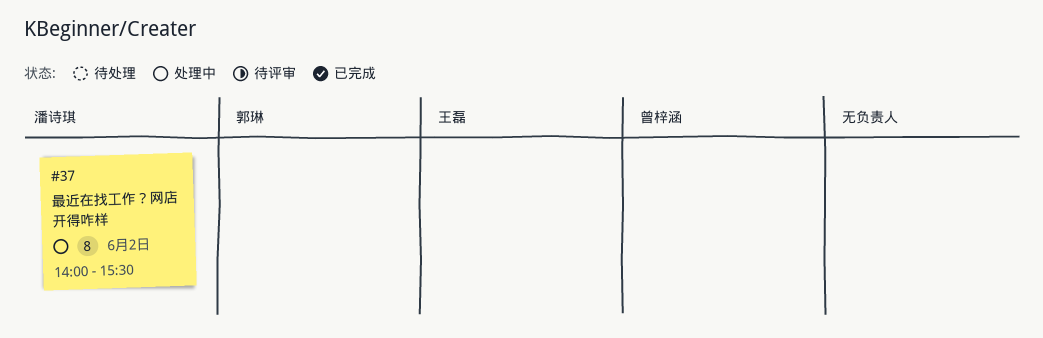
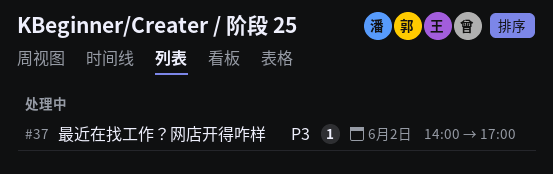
#37, estimate: 8 -> 1
#37, ends: 15:30 -> 17:00

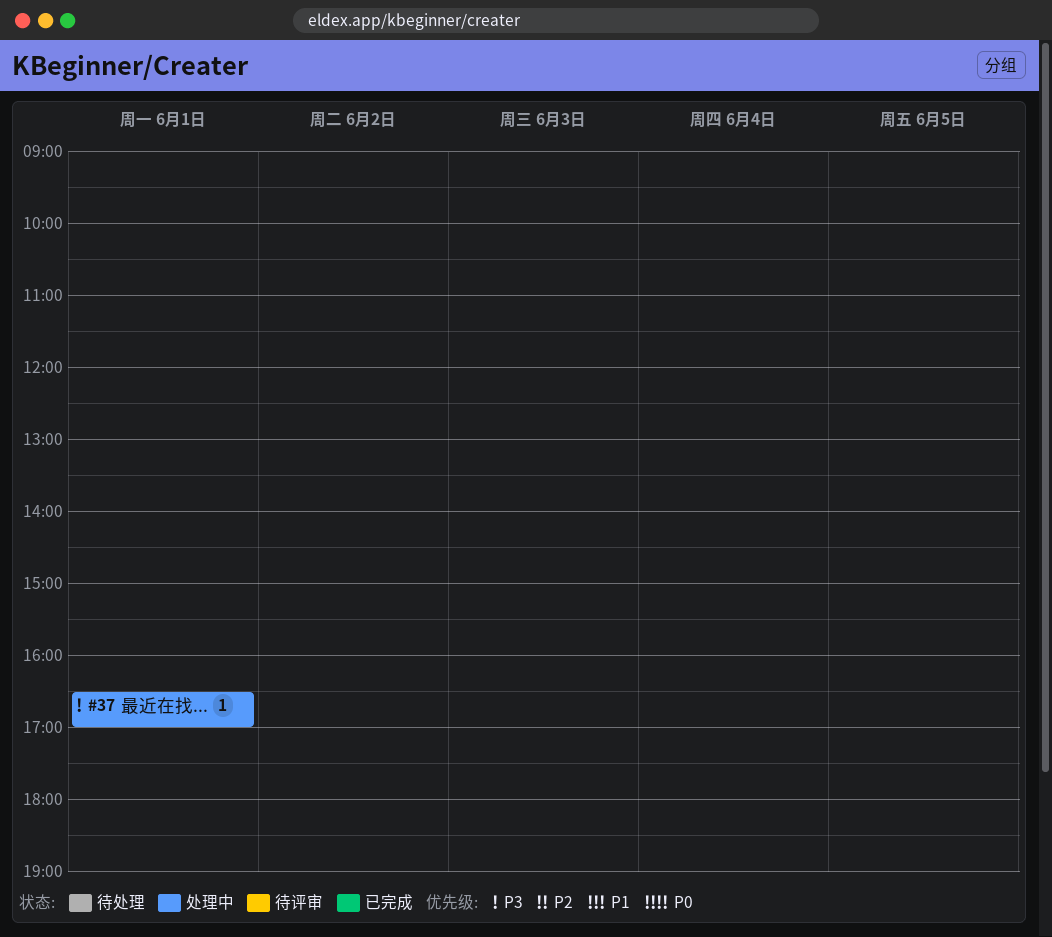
#37, day: Jun 2 -> Jun 1
#37, begins: 14:00 -> 16:30

